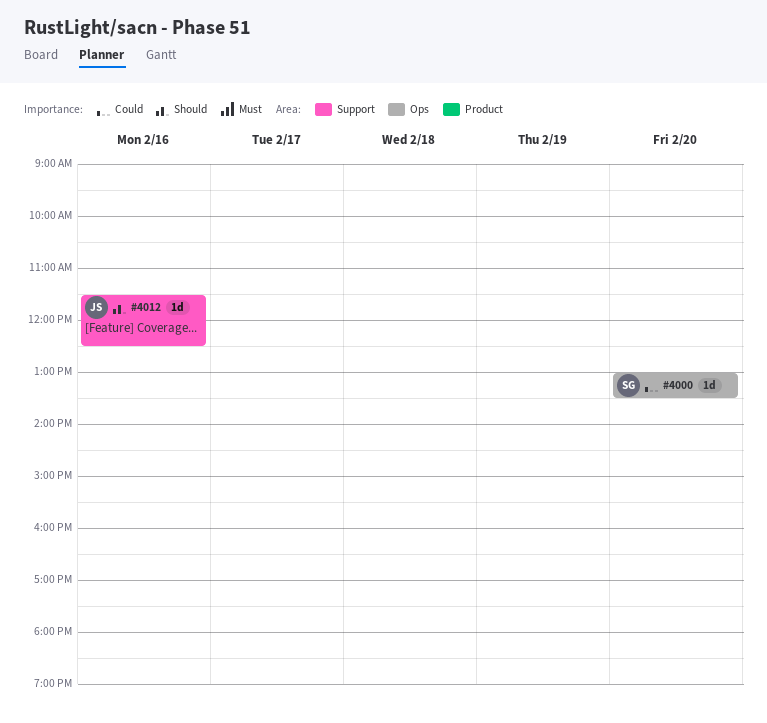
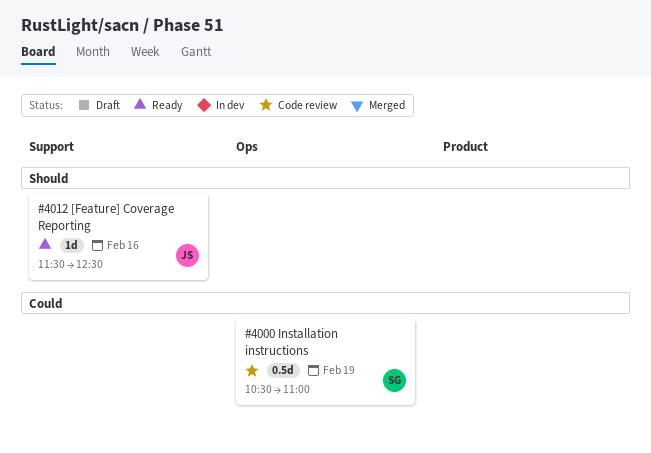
#4000, estimate: 1d -> 0.5d
#4000, day: Feb 20 -> Feb 19
#4000, begins: 13:00 -> 10:30
#4000, ends: 13:30 -> 11:00

